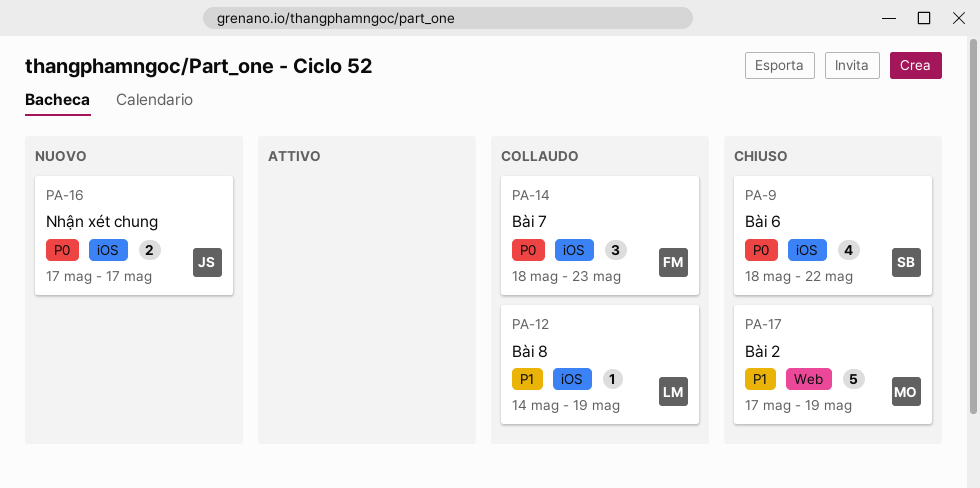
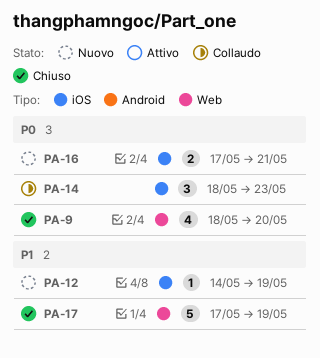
PA-9, label: iOS -> Web
PA-9, due: May 22 -> May 20
PA-12, status: Collaudo -> Nuovo
PA-16, due: May 17 -> May 21

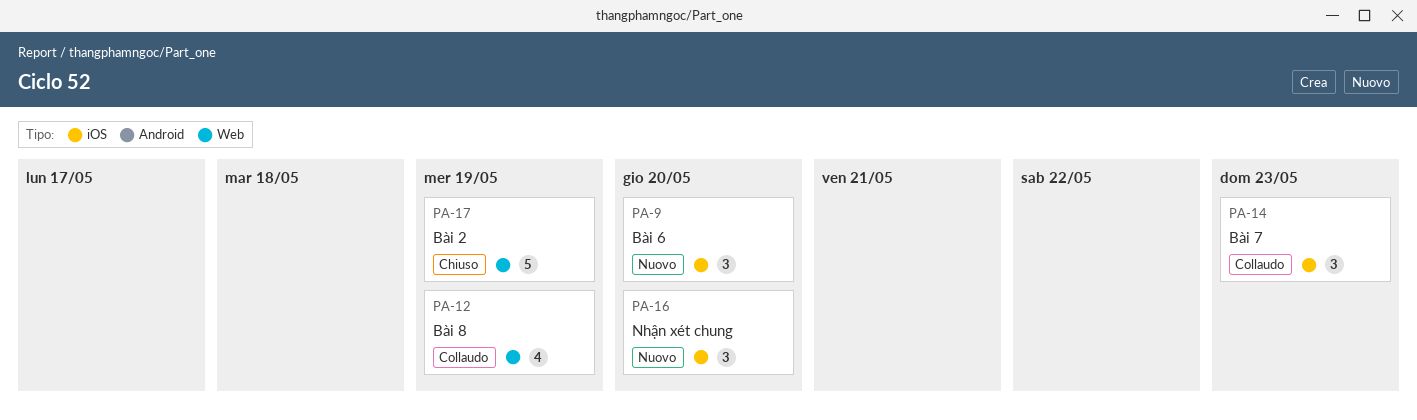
PA-9, status: Chiuso -> Nuovo
PA-9, label: Web -> iOS
PA-9, estimate: 4 -> 3
PA-12, status: Nuovo -> Collaudo
PA-12, label: iOS -> Web
PA-12, estimate: 1 -> 4
PA-16, estimate: 2 -> 3
PA-16, due: May 21 -> May 20

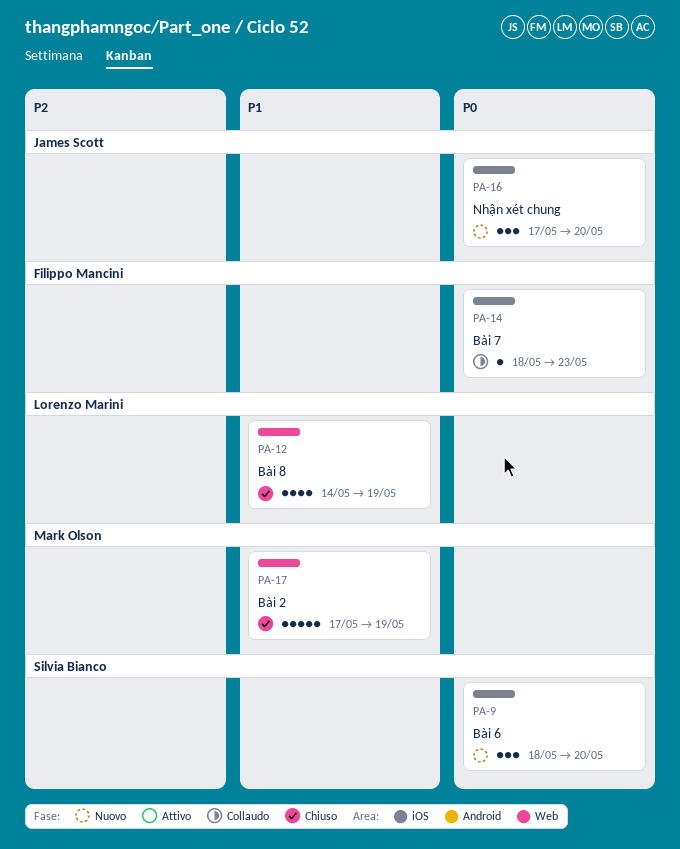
PA-12, status: Collaudo -> Chiuso
PA-14, estimate: 3 -> 1

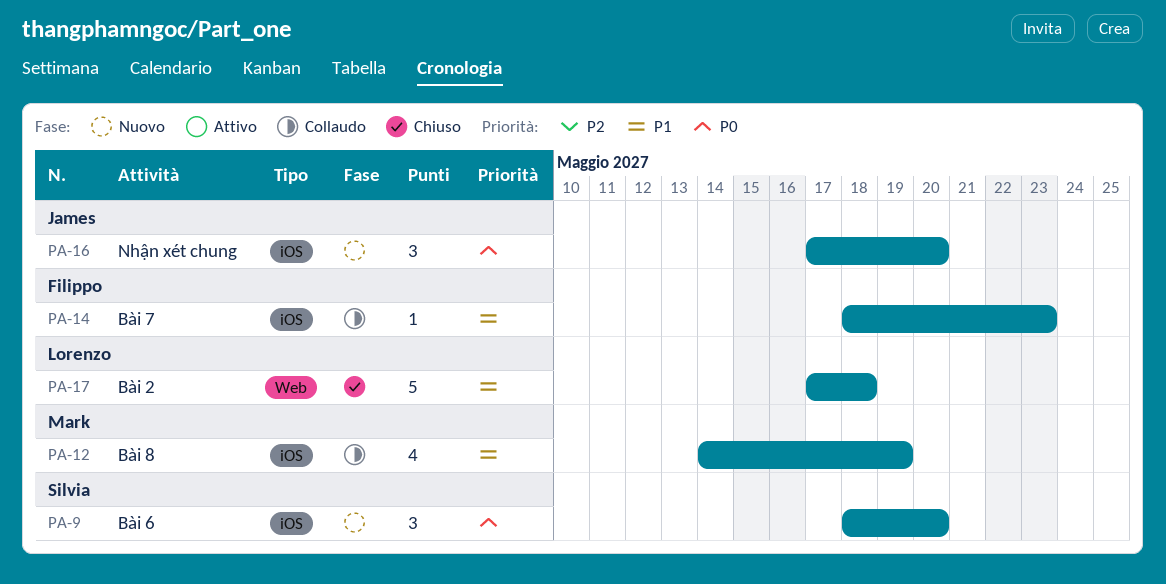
PA-12, status: Chiuso -> Collaudo
PA-12, owner: Lorenzo Marini -> Mark Olson
PA-12, label: Web -> iOS
PA-14, priority: P0 -> P1
PA-17, owner: Mark Olson -> Lorenzo Marini
PA-17, due: May 19 -> May 18

